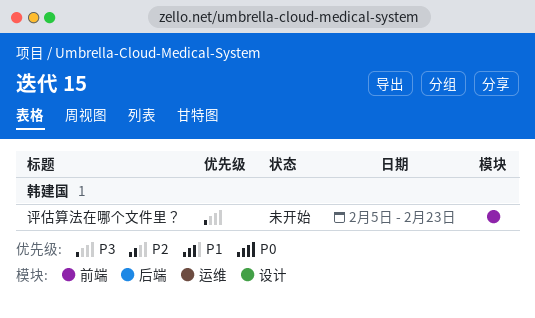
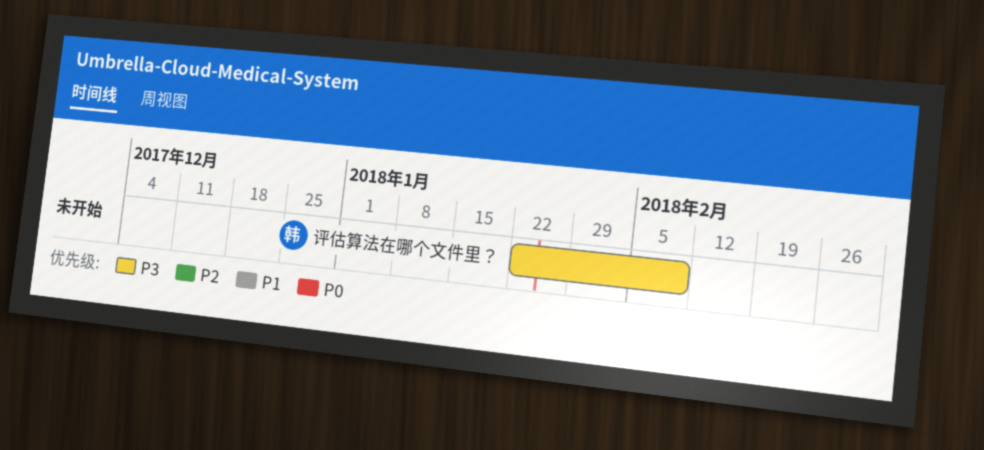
评估算法在哪个文件里？, start: Feb 5 -> Jan 22
评估算法在哪个文件里？, due: Feb 23 -> Feb 9

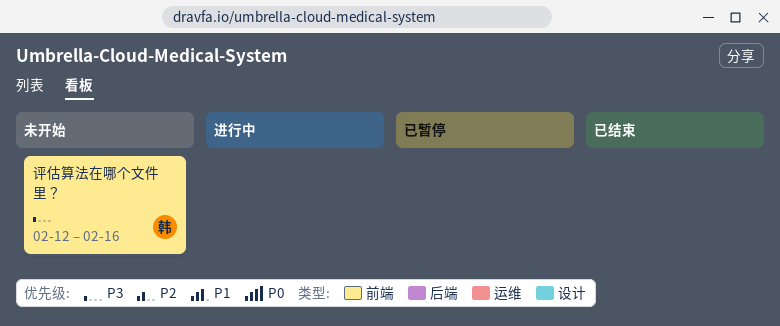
评估算法在哪个文件里？, start: Jan 22 -> Feb 12
评估算法在哪个文件里？, due: Feb 9 -> Feb 16

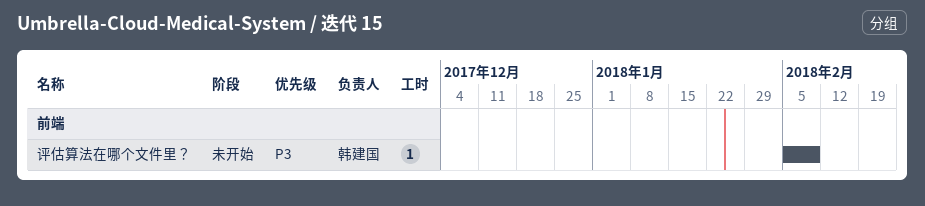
评估算法在哪个文件里？, start: Feb 12 -> Feb 5
评估算法在哪个文件里？, due: Feb 16 -> Feb 9

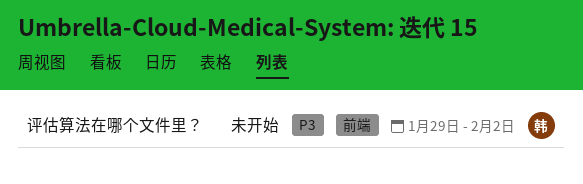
评估算法在哪个文件里？, start: Feb 5 -> Jan 29
评估算法在哪个文件里？, due: Feb 9 -> Feb 2

